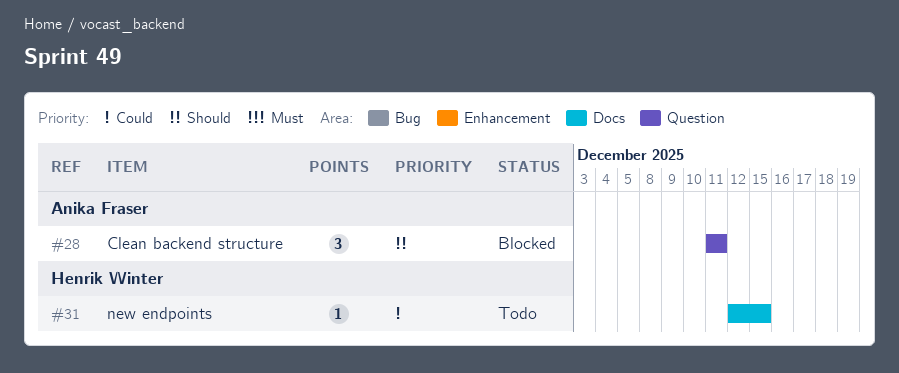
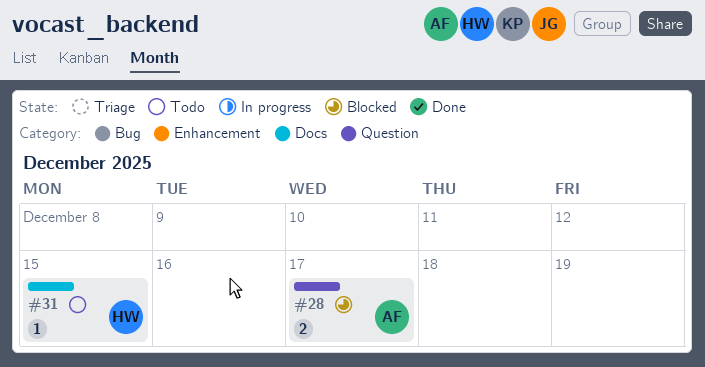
#28, estimate: 3 -> 2
#28, due: Dec 11 -> Dec 17

